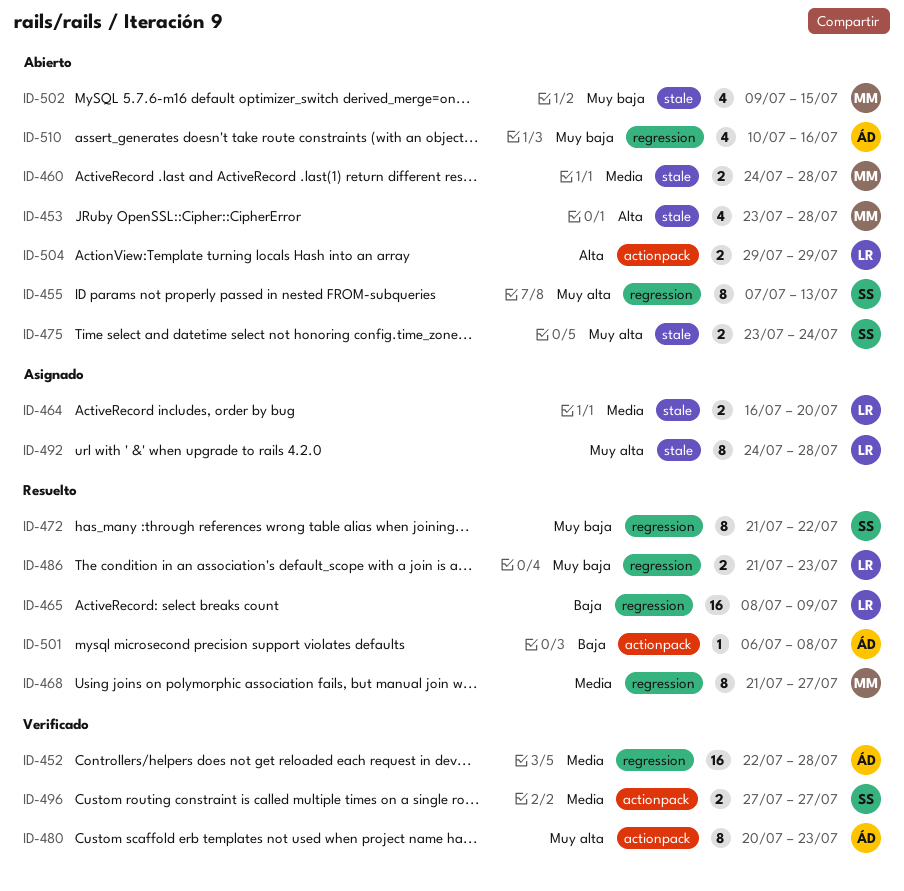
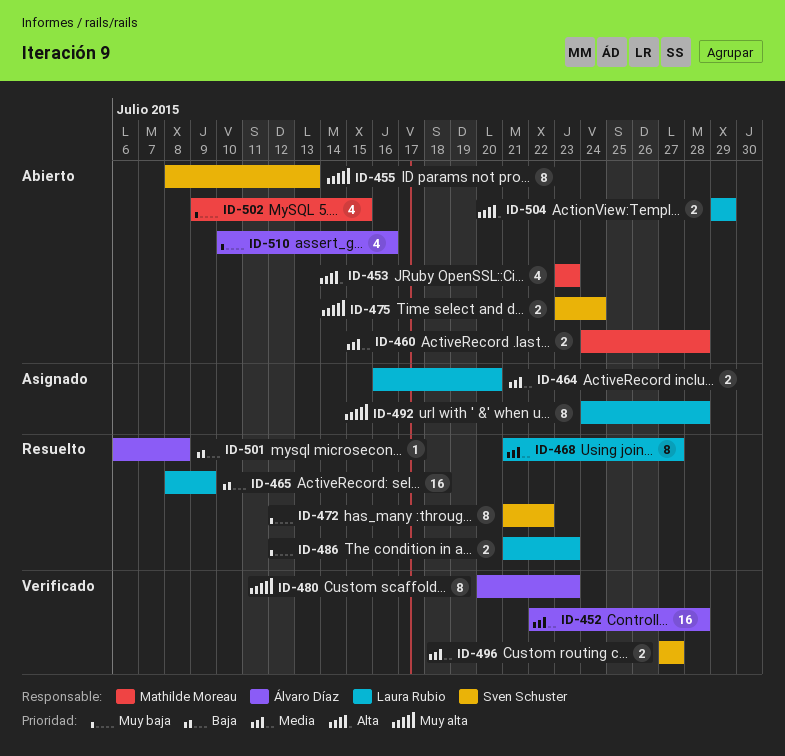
ID-453, due: Jul 28 -> Jul 23
ID-455, start: Jul 7 -> Jul 8
ID-468, owner: Mathilde Moreau -> Laura Rubio

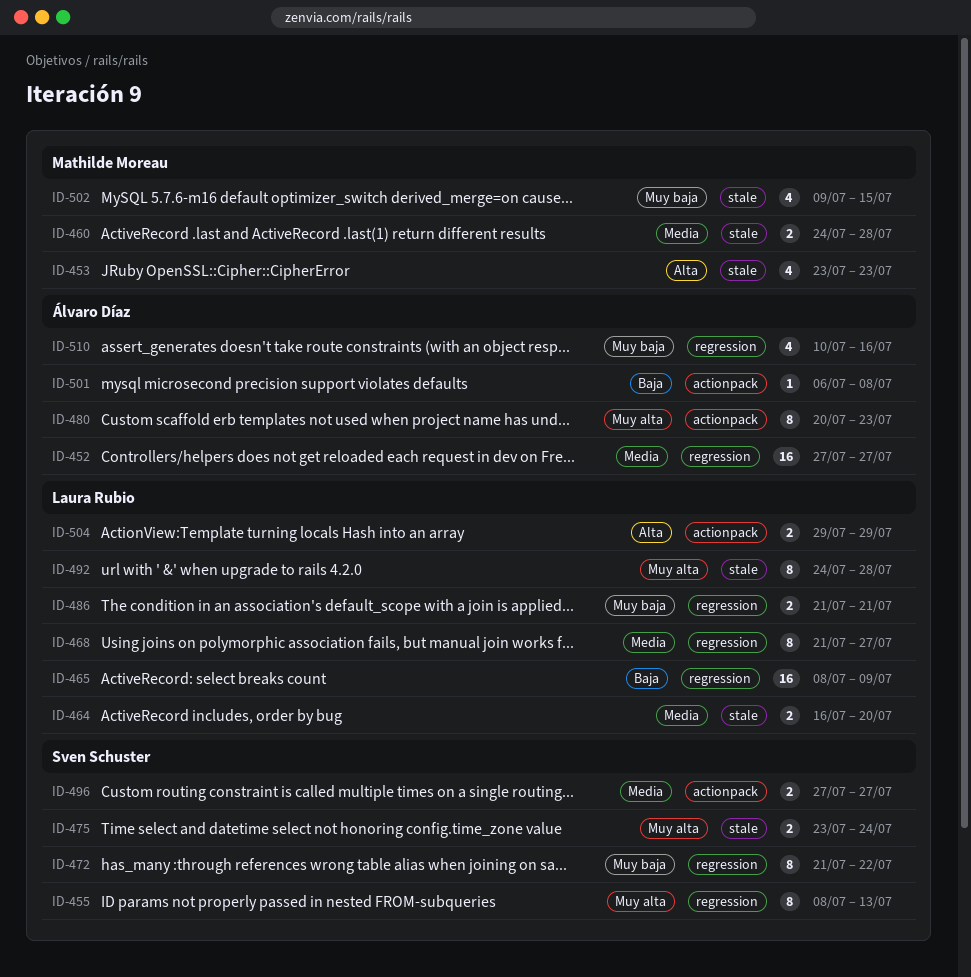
ID-452, start: Jul 22 -> Jul 27
ID-452, due: Jul 28 -> Jul 27
ID-486, due: Jul 23 -> Jul 21

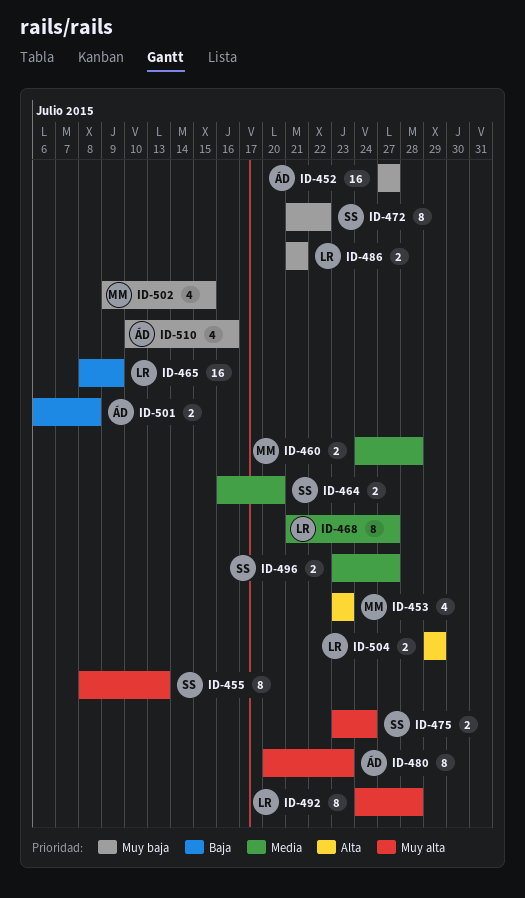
ID-452, priority: Media -> Muy baja
ID-464, owner: Laura Rubio -> Sven Schuster
ID-496, start: Jul 27 -> Jul 23
ID-501, estimate: 1 -> 2

